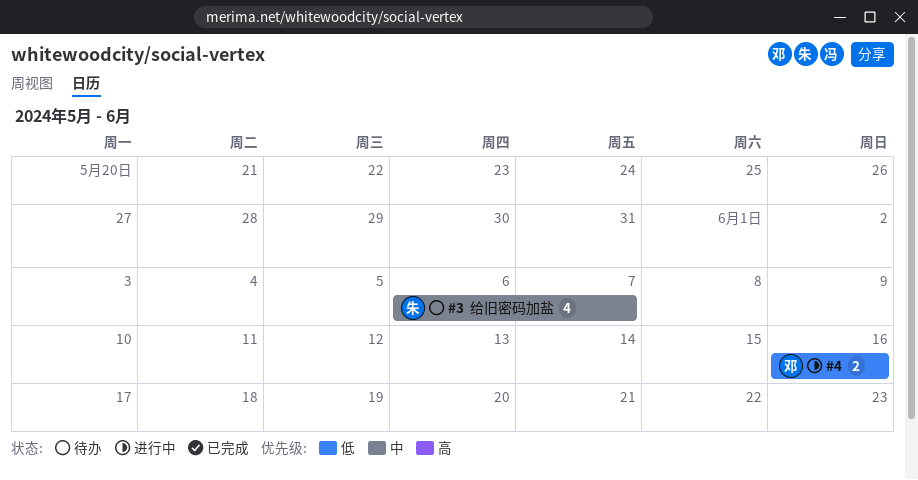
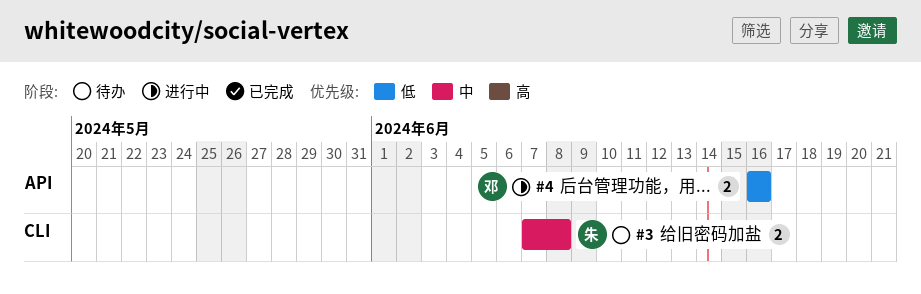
#3, estimate: 4 -> 2
#3, start: Jun 6 -> Jun 7
#3, due: Jun 7 -> Jun 8

